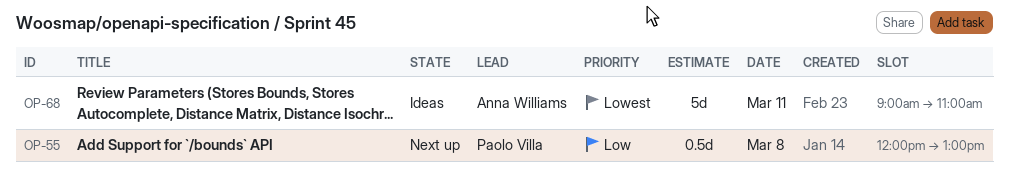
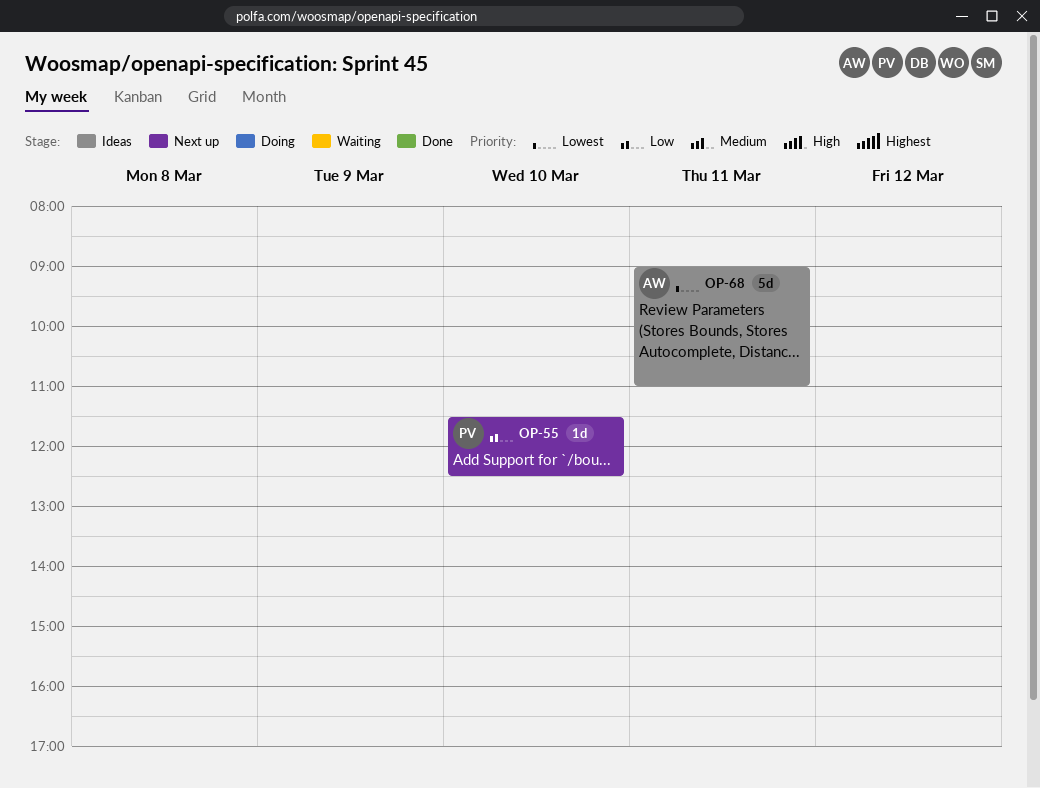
OP-55, estimate: 0.5d -> 1d
OP-55, day: Mar 8 -> Mar 10
OP-55, begins: 12:00 -> 11:30
OP-55, ends: 13:00 -> 12:30

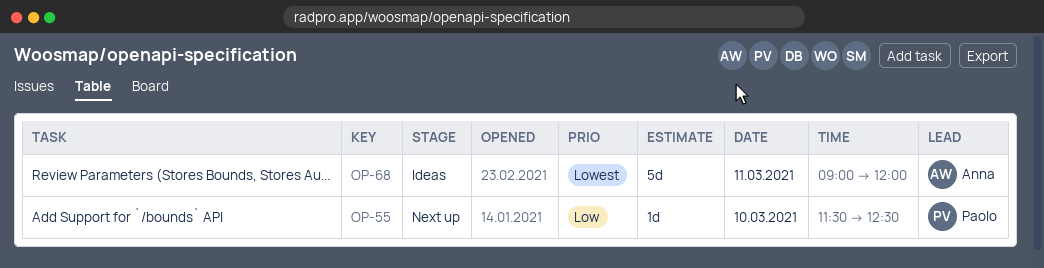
OP-68, ends: 11:00 -> 12:00

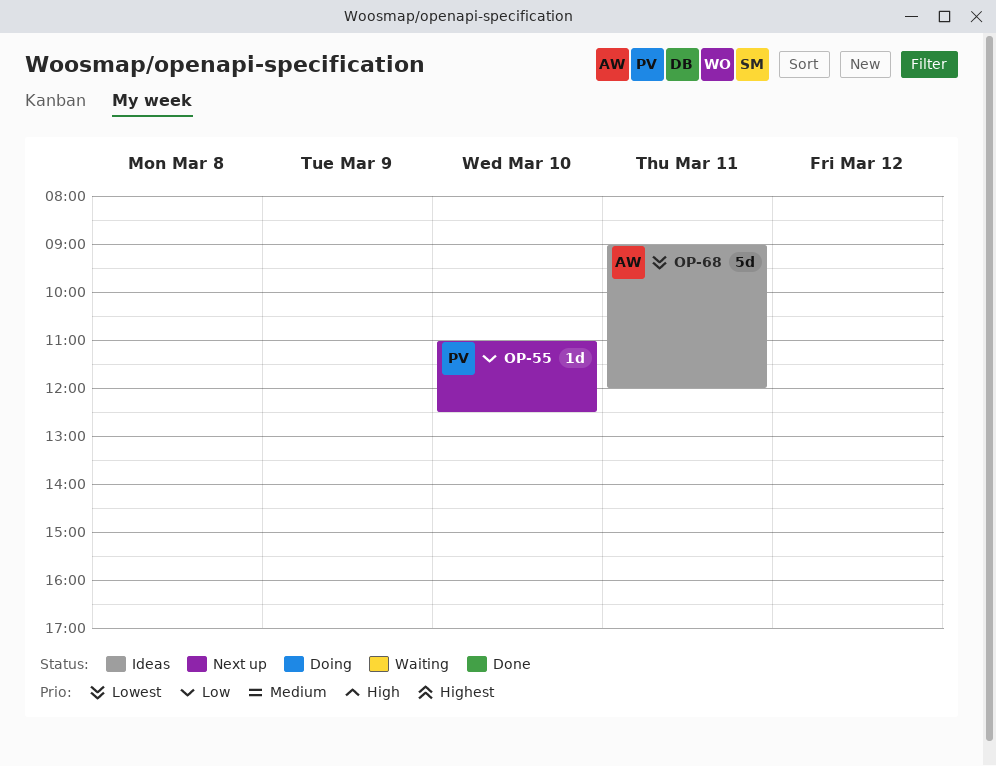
OP-55, begins: 11:30 -> 11:00

